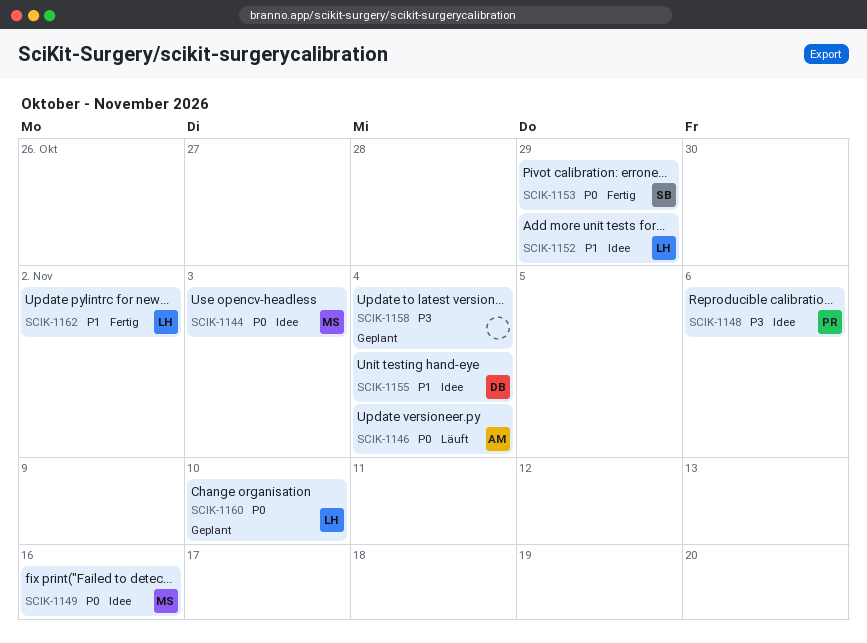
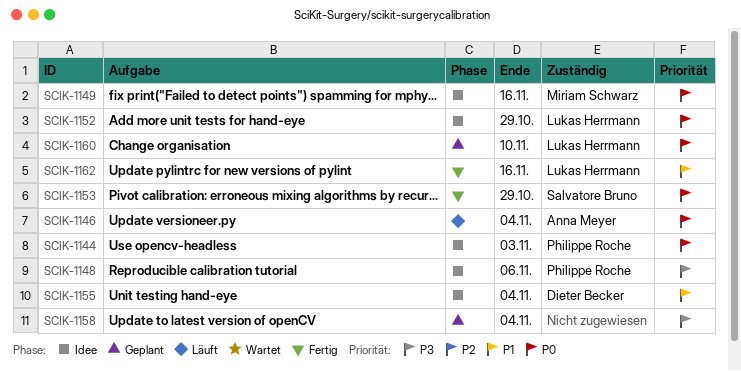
SCIK-1144, owner: Miriam Schwarz -> Philippe Roche
SCIK-1152, priority: P1 -> P0
SCIK-1162, due: Nov 2 -> Nov 16

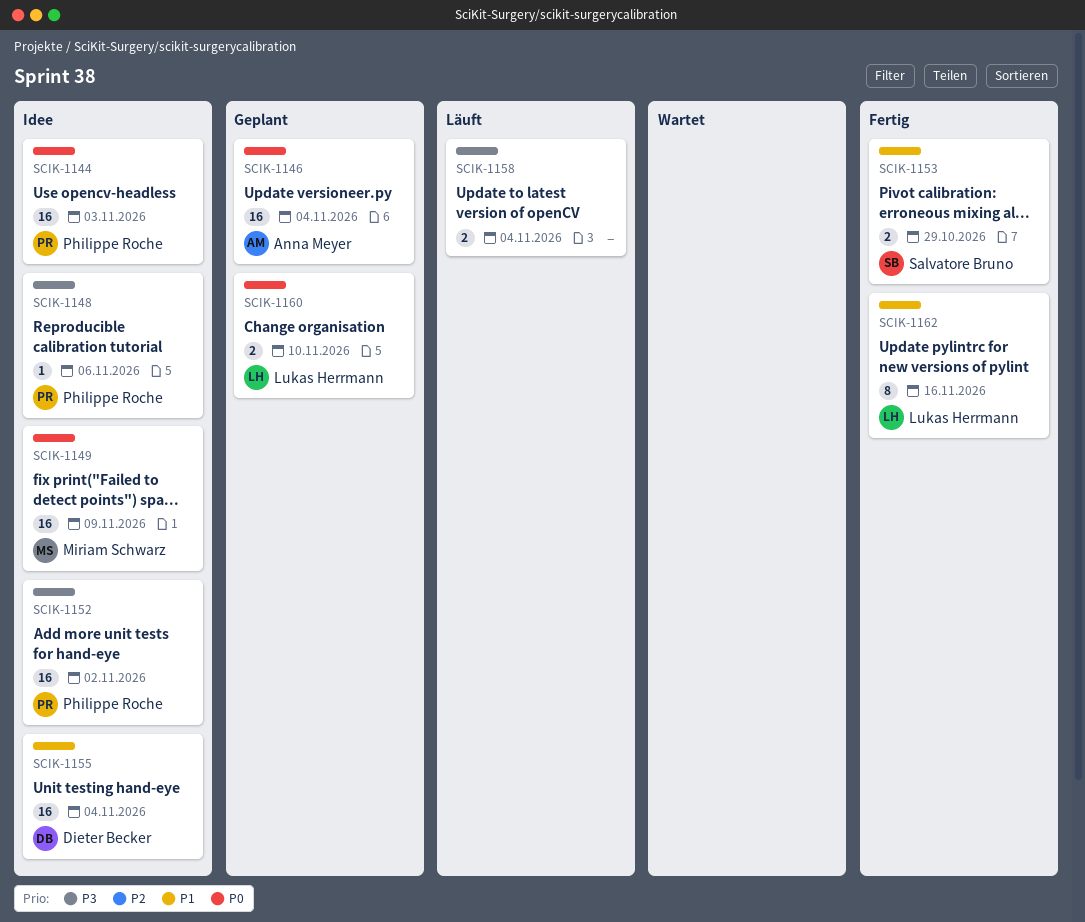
SCIK-1146, status: Läuft -> Geplant
SCIK-1149, due: Nov 16 -> Nov 9
SCIK-1152, owner: Lukas Herrmann -> Philippe Roche
SCIK-1152, priority: P0 -> P3
SCIK-1152, due: Oct 29 -> Nov 2
SCIK-1153, priority: P0 -> P1
SCIK-1158, status: Geplant -> Läuft

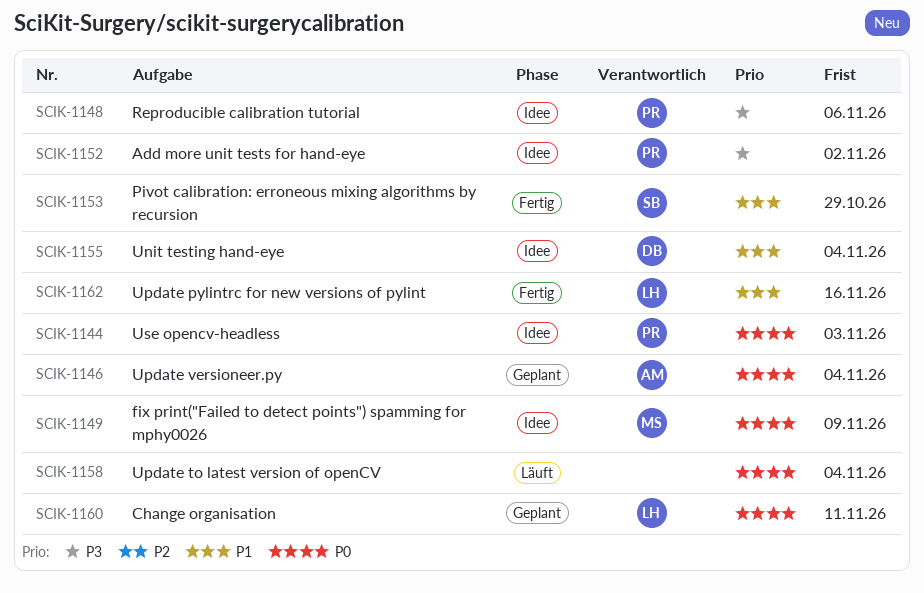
SCIK-1158, priority: P3 -> P0
SCIK-1160, due: Nov 10 -> Nov 11

